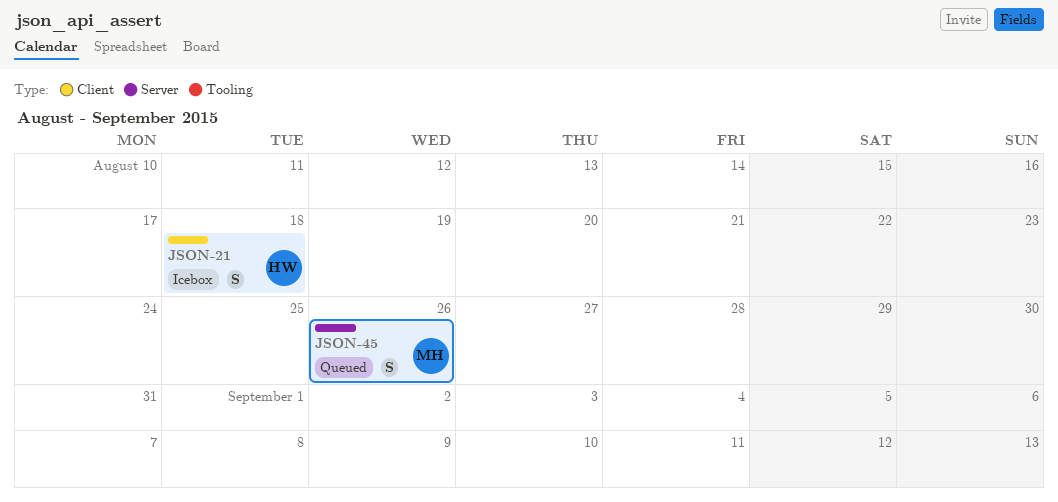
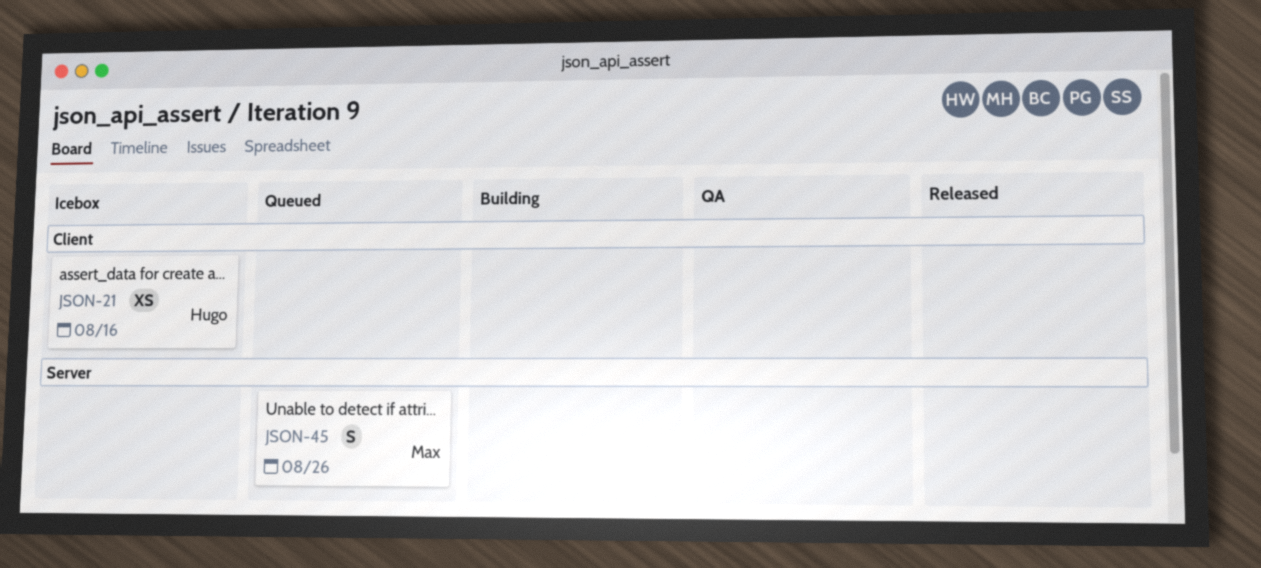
JSON-21, estimate: S -> XS
JSON-21, due: Aug 18 -> Aug 16

